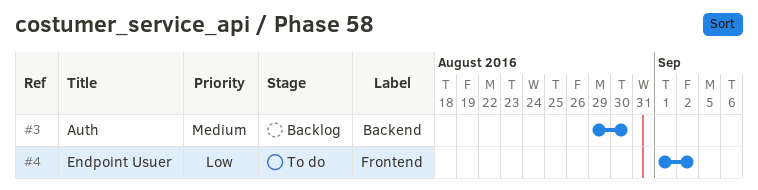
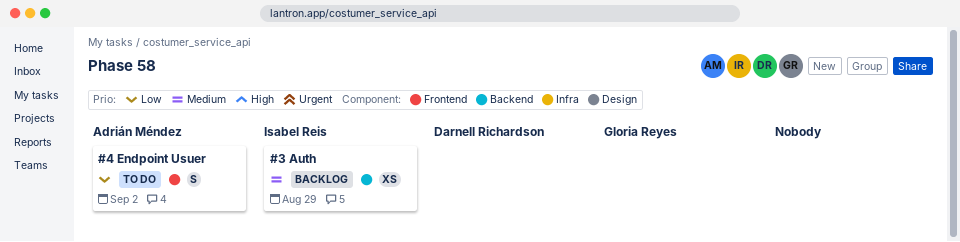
#3, due: Aug 30 -> Aug 29

